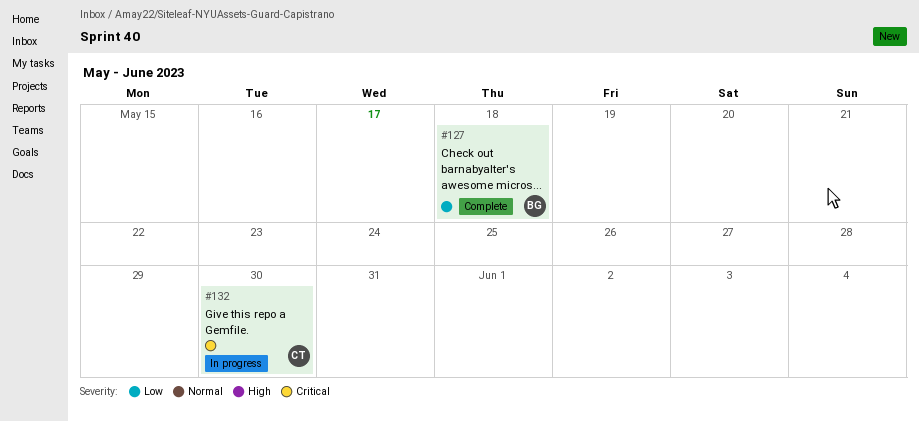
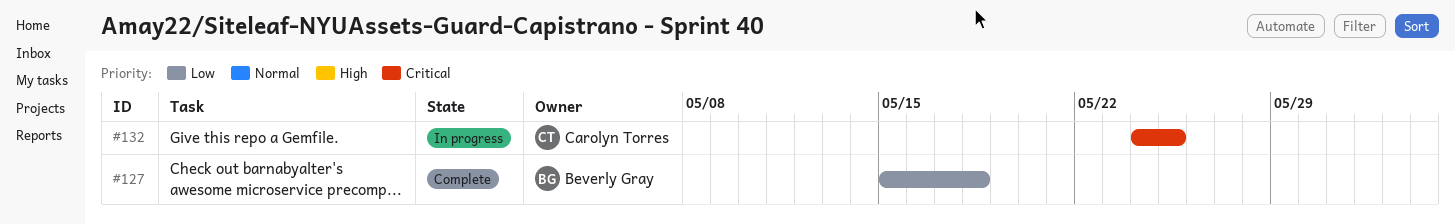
#132, due: May 30 -> May 25

